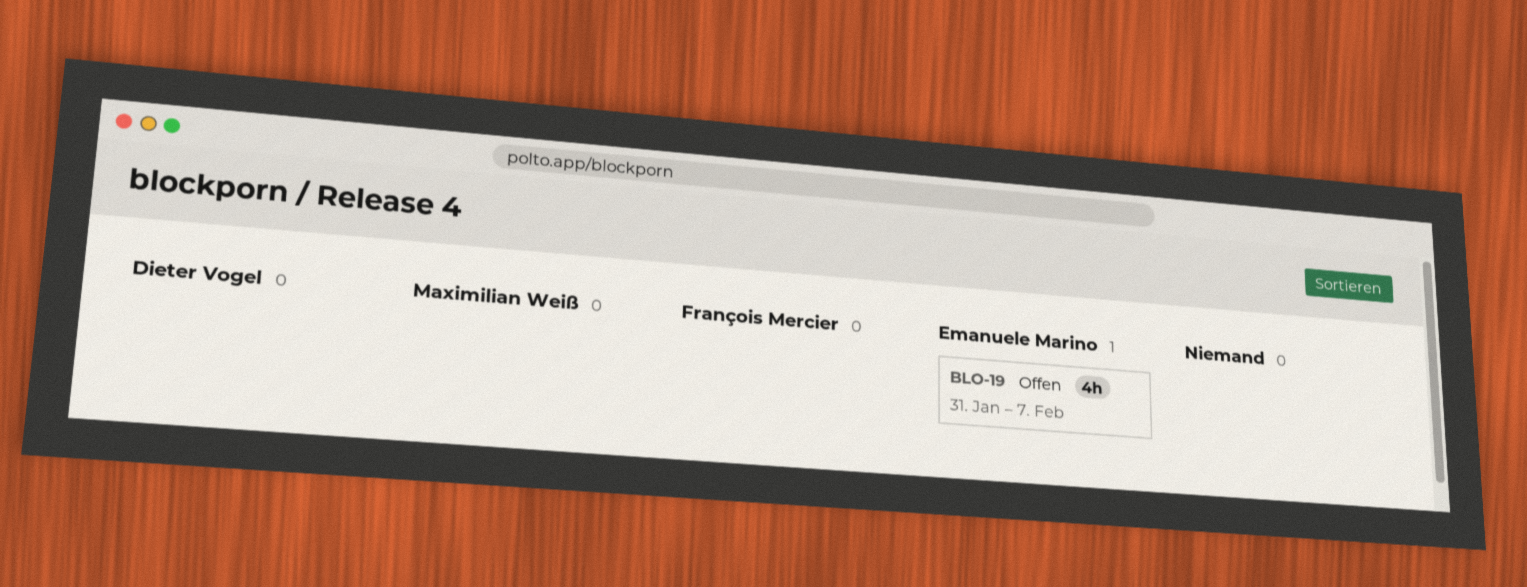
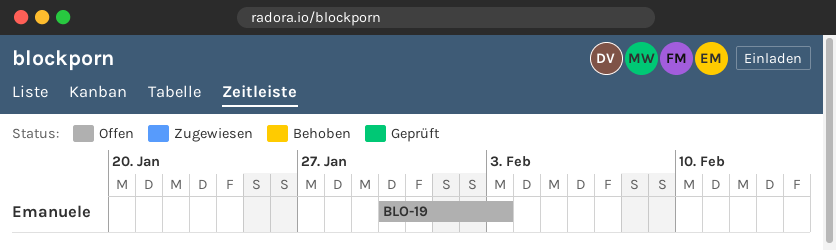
BLO-19, start: Jan 31 -> Jan 30
BLO-19, due: Feb 7 -> Feb 3

